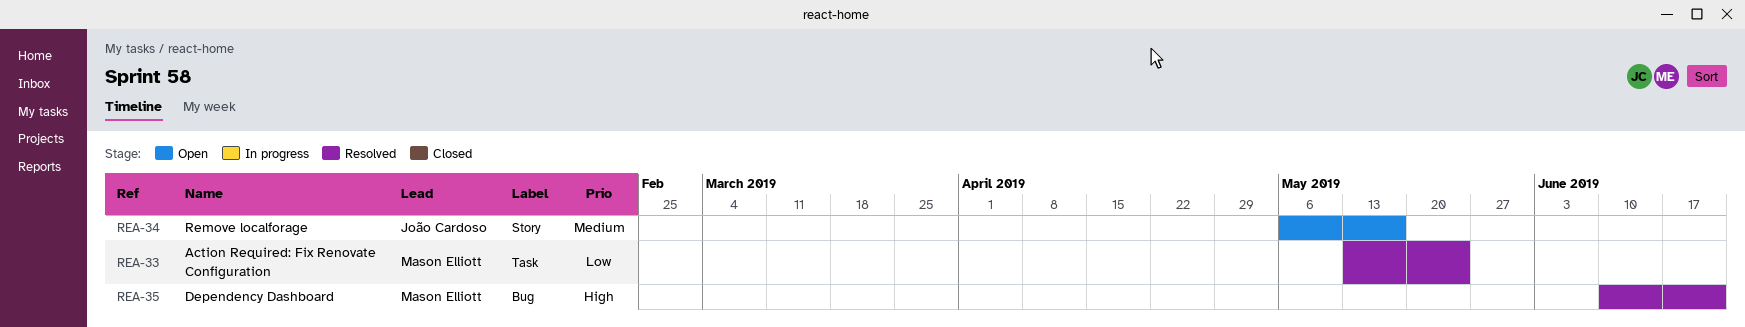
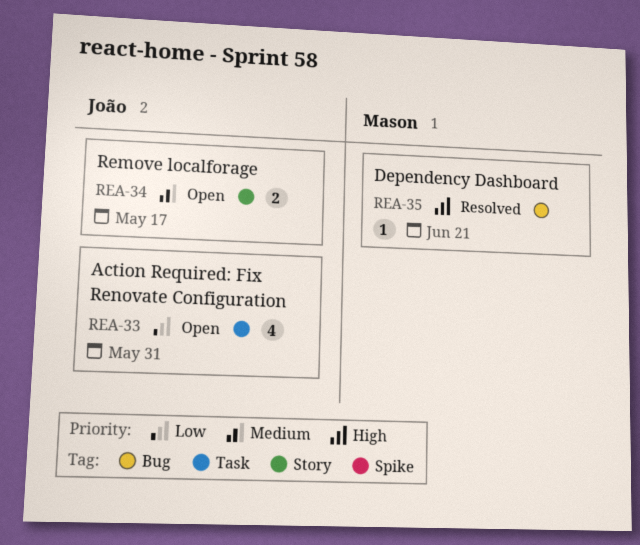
REA-33, status: Resolved -> Open
REA-33, owner: Mason Elliott -> João Cardoso
REA-33, due: May 24 -> May 31

